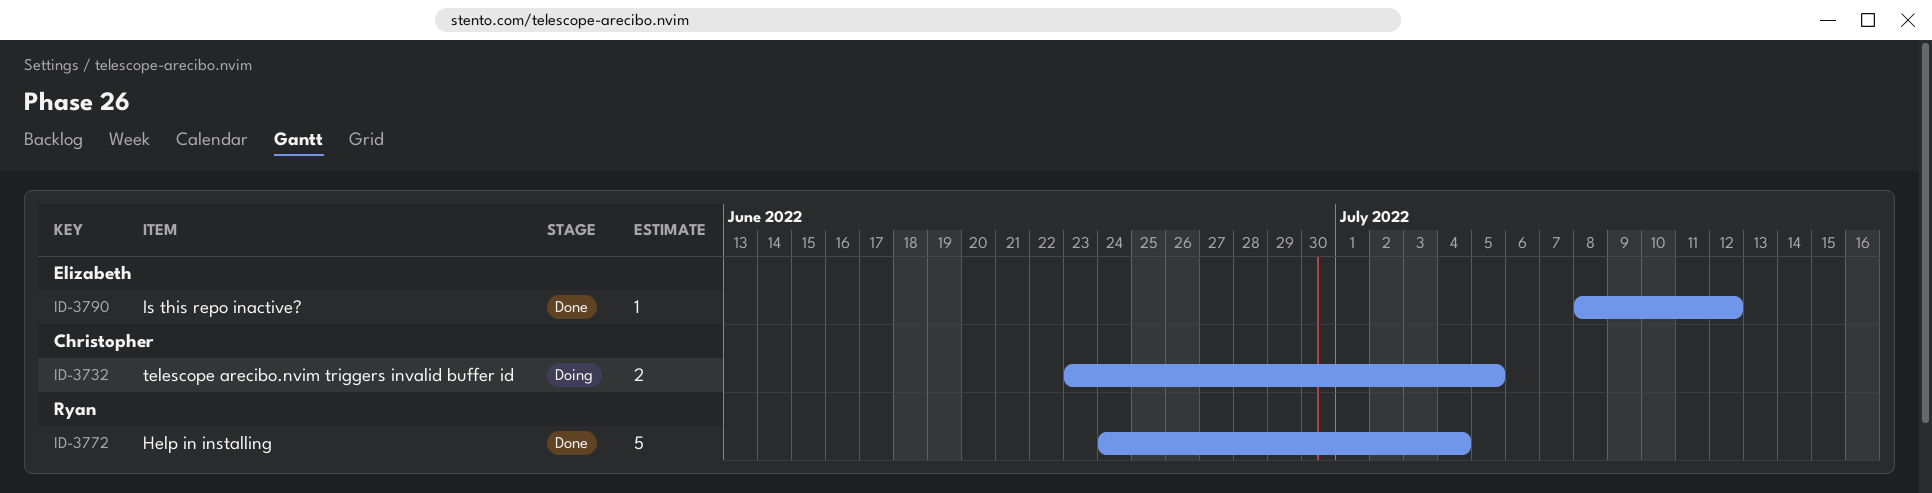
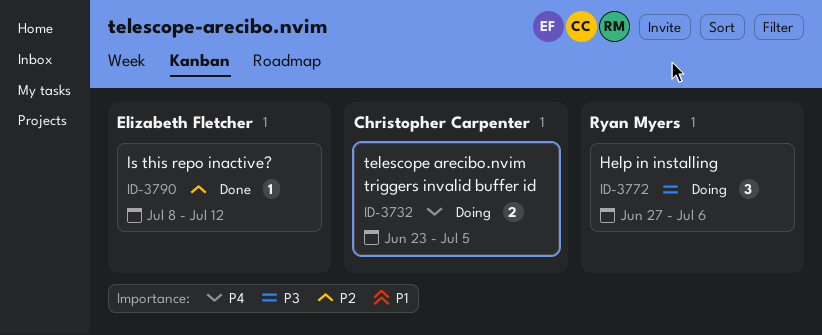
ID-3772, status: Done -> Doing
ID-3772, estimate: 5 -> 3
ID-3772, start: Jun 24 -> Jun 27
ID-3772, due: Jul 4 -> Jul 6

